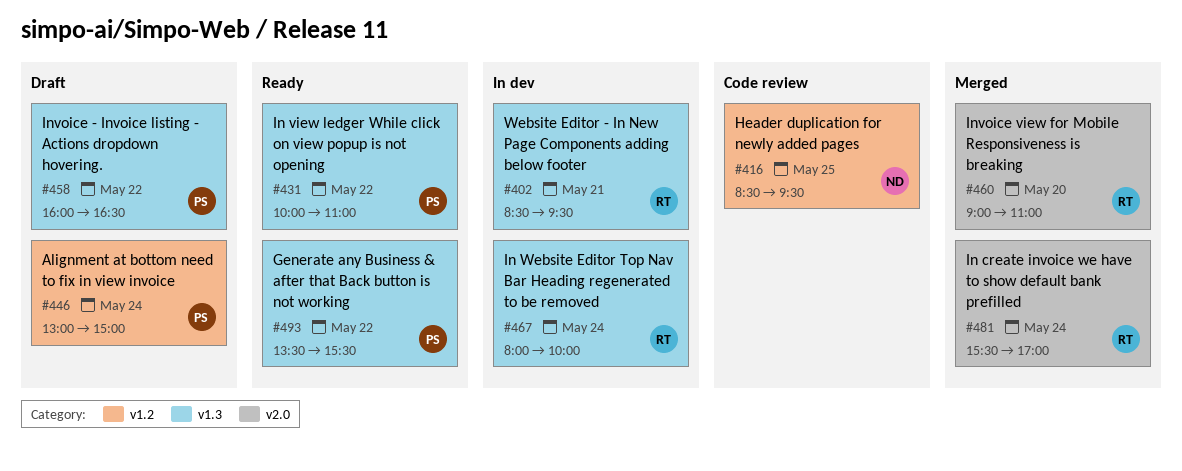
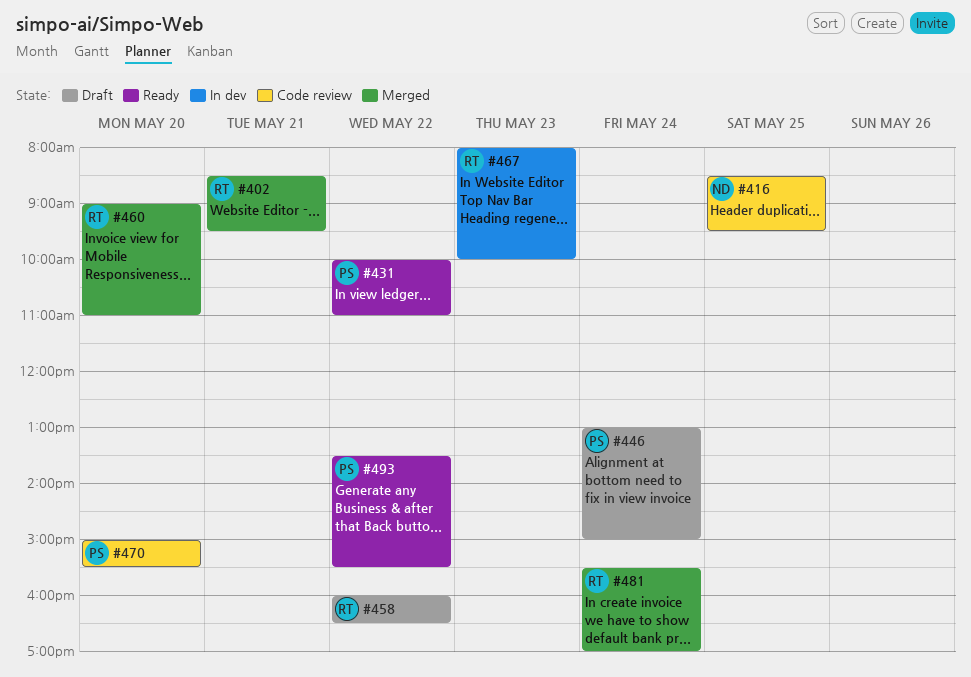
#402, status: In dev -> Merged
#458, owner: PS -> RT
#467, day: May 24 -> May 23
#470: none -> present

